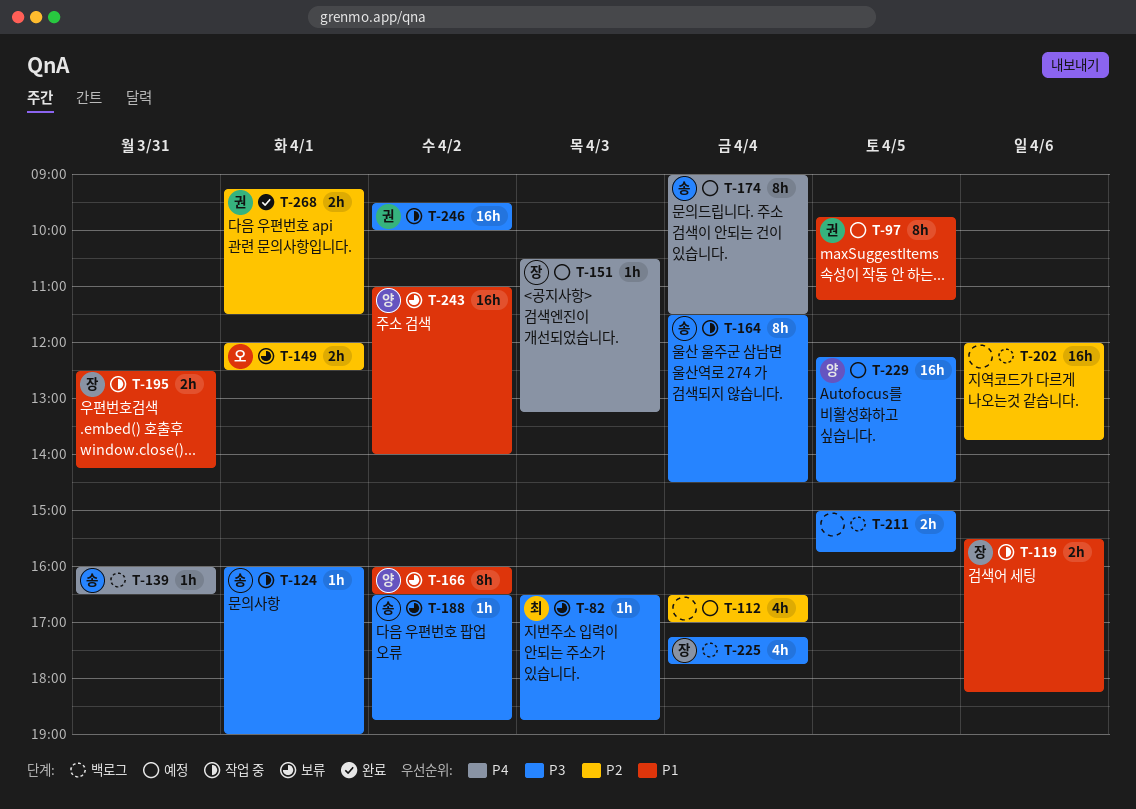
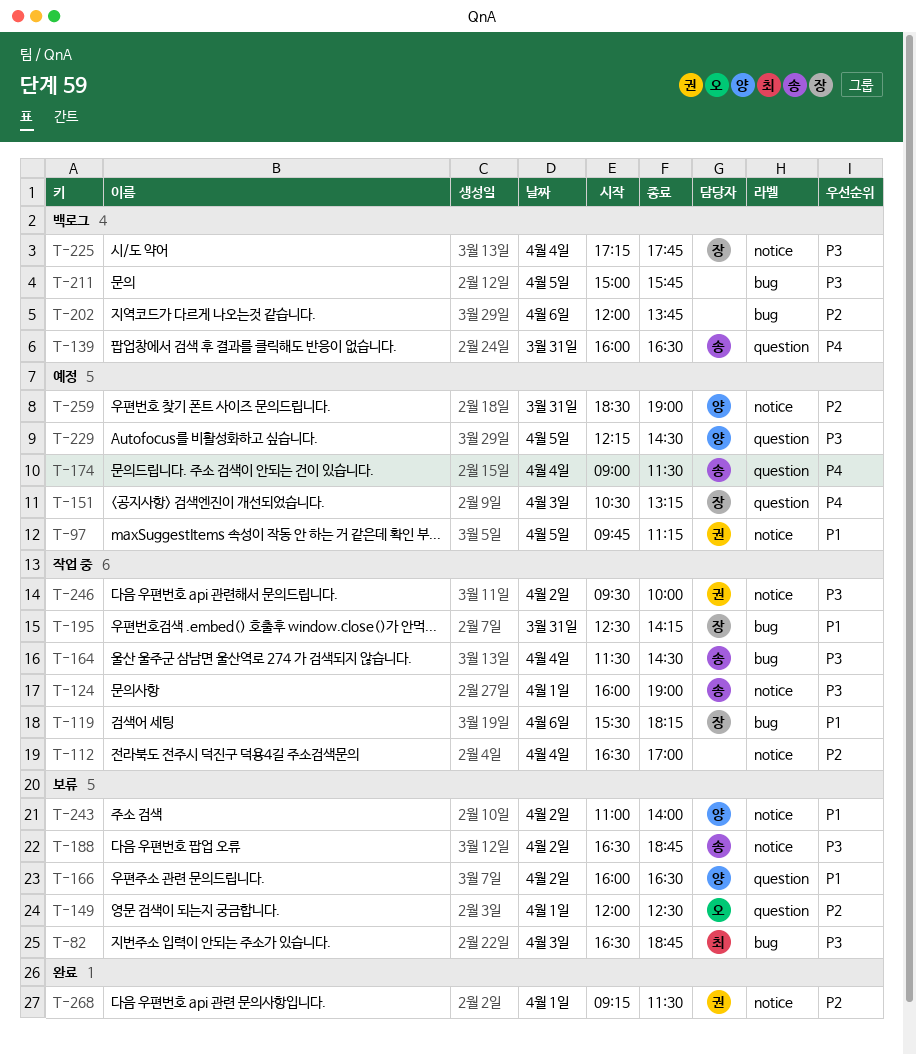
T-112, status: 예정 -> 작업 중
T-259: none -> present

